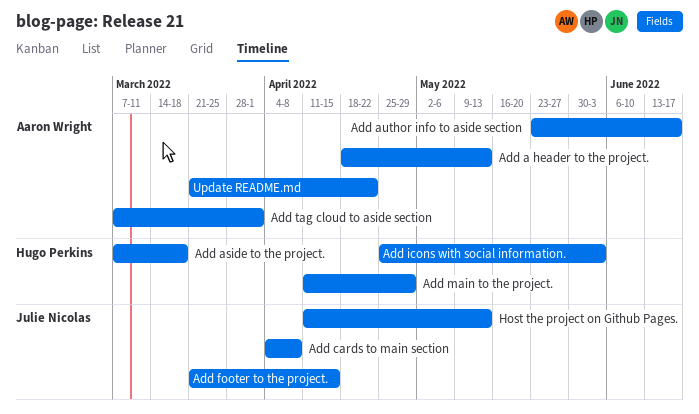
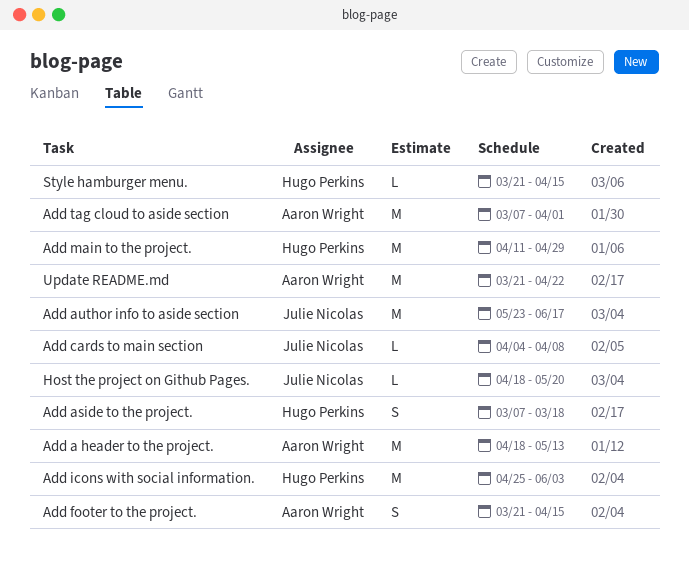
Add author info to aside section, owner: Aaron Wright -> Julie Nicolas
Add footer to the project., owner: Julie Nicolas -> Aaron Wright
Host the project on Github Pages., start: Apr 11 -> Apr 18
Host the project on Github Pages., due: May 13 -> May 20
Style hamburger menu.: none -> present

